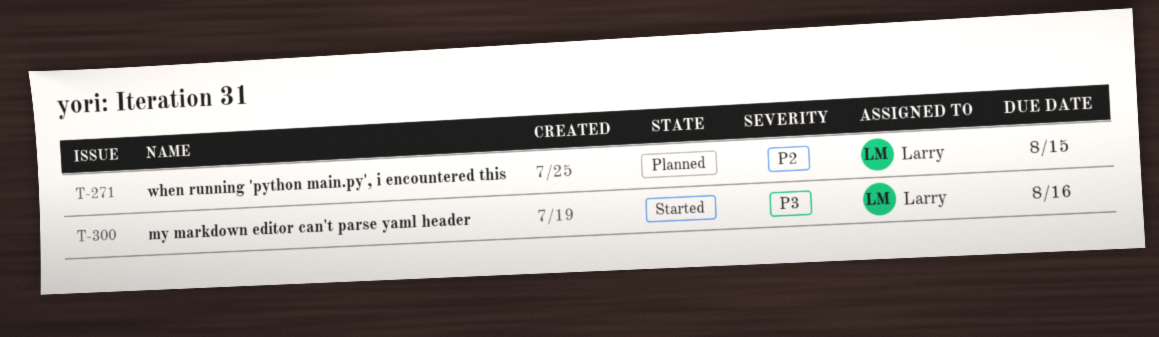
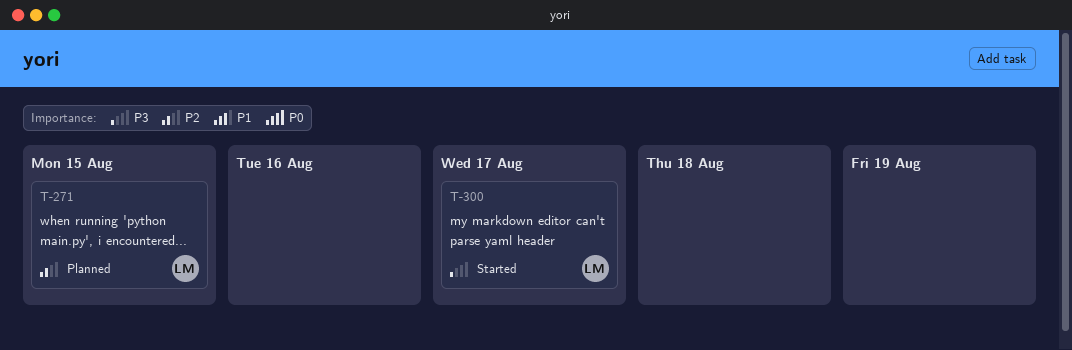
T-300, due: Aug 16 -> Aug 17

